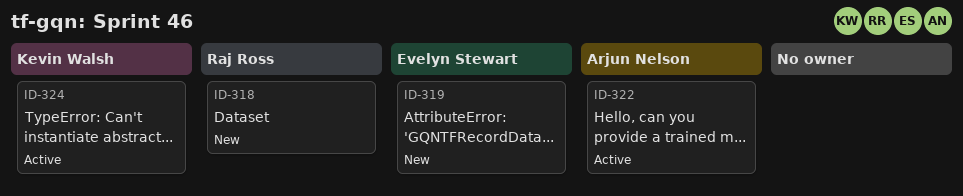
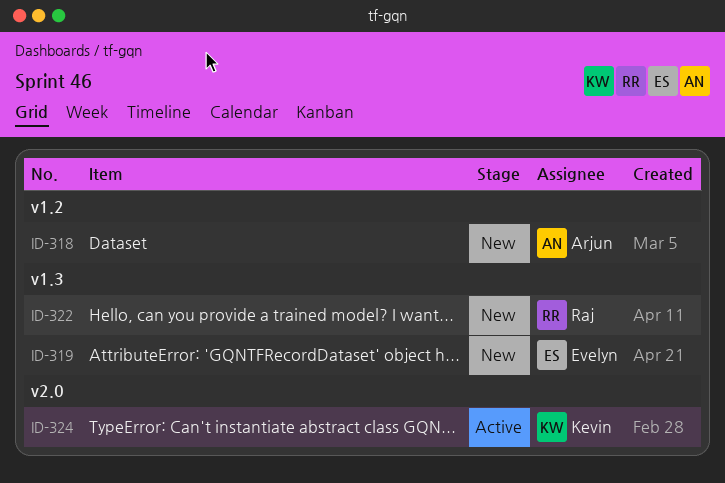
ID-318, owner: Raj Ross -> Arjun Nelson
ID-322, status: Active -> New
ID-322, owner: Arjun Nelson -> Raj Ross

